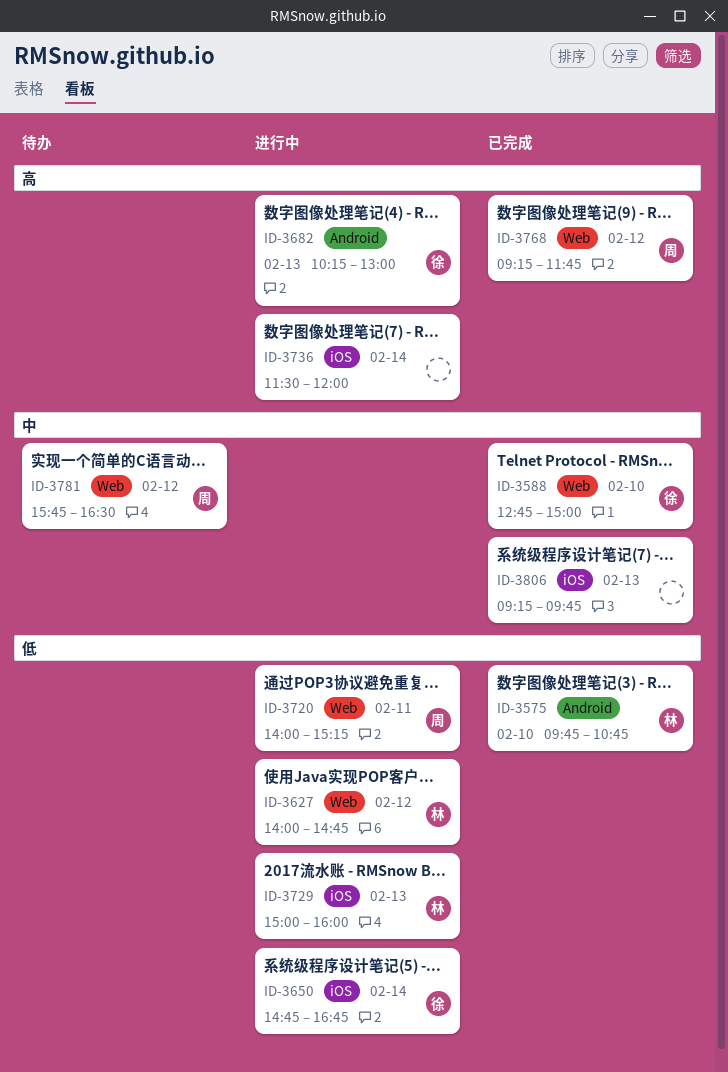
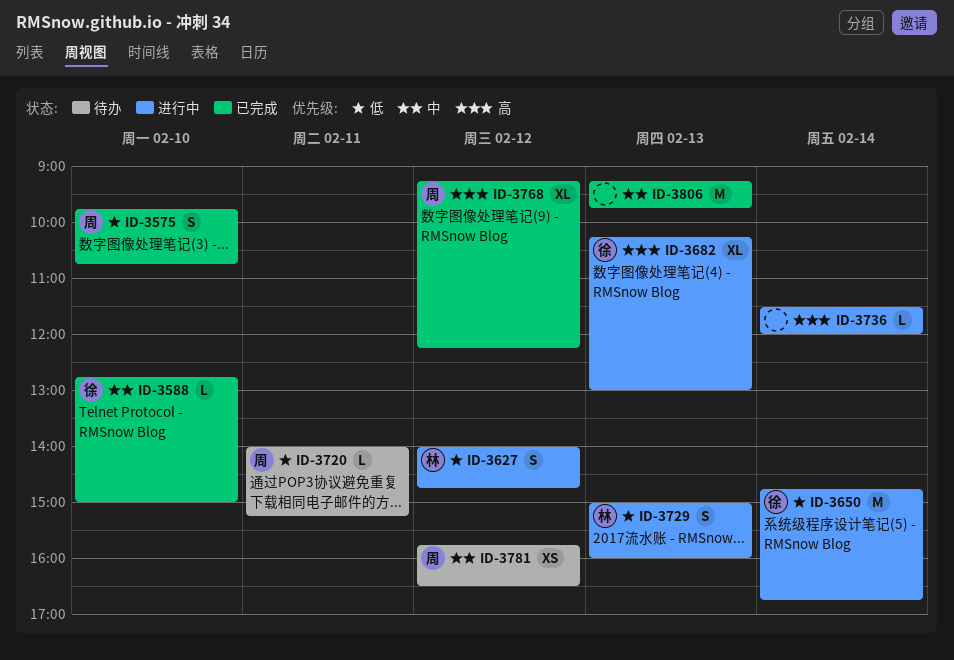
ID-3575, owner: 林 -> 周
ID-3720, status: 进行中 -> 待办
ID-3768, ends: 11:45 -> 12:15

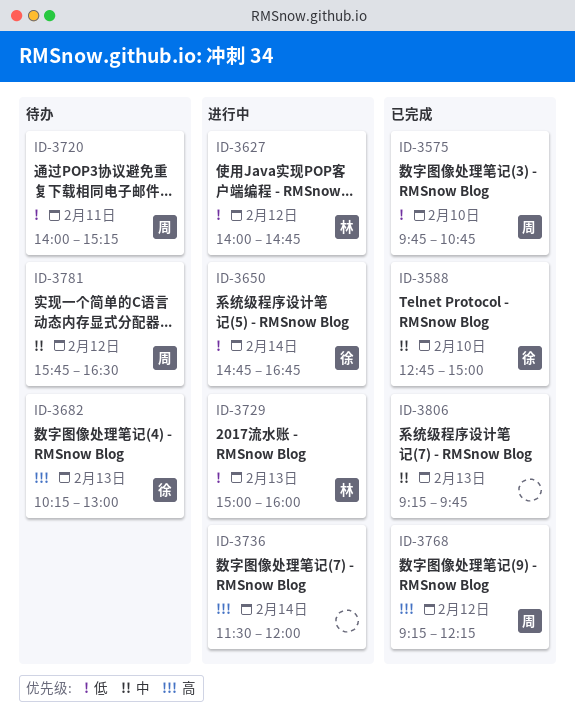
ID-3682, status: 进行中 -> 待办

